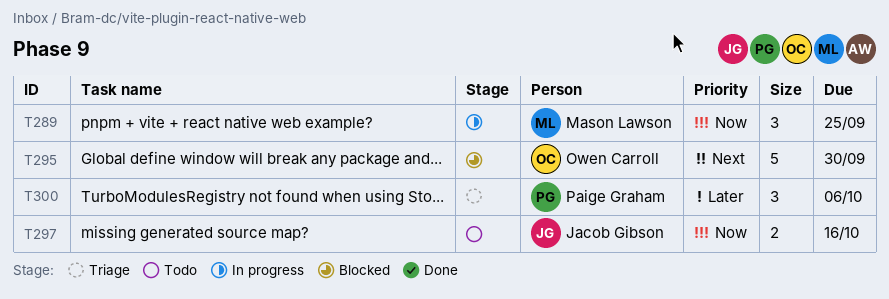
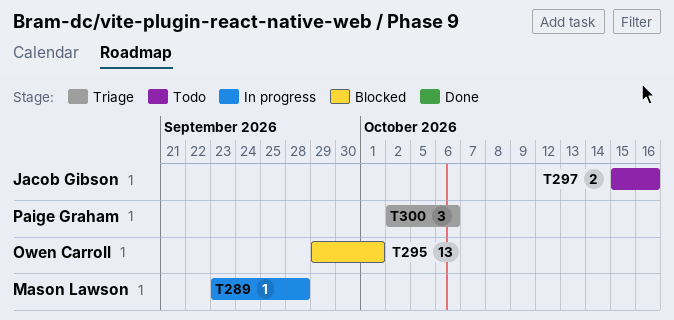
T289, estimate: 3 -> 1
T289, due: Sep 25 -> Sep 28
T295, estimate: 5 -> 13
T295, due: Sep 30 -> Oct 1

